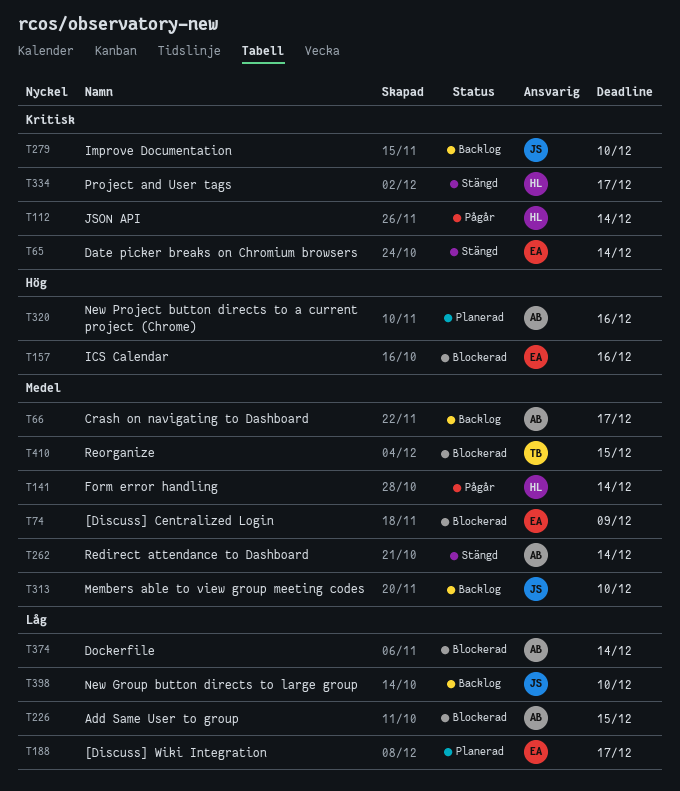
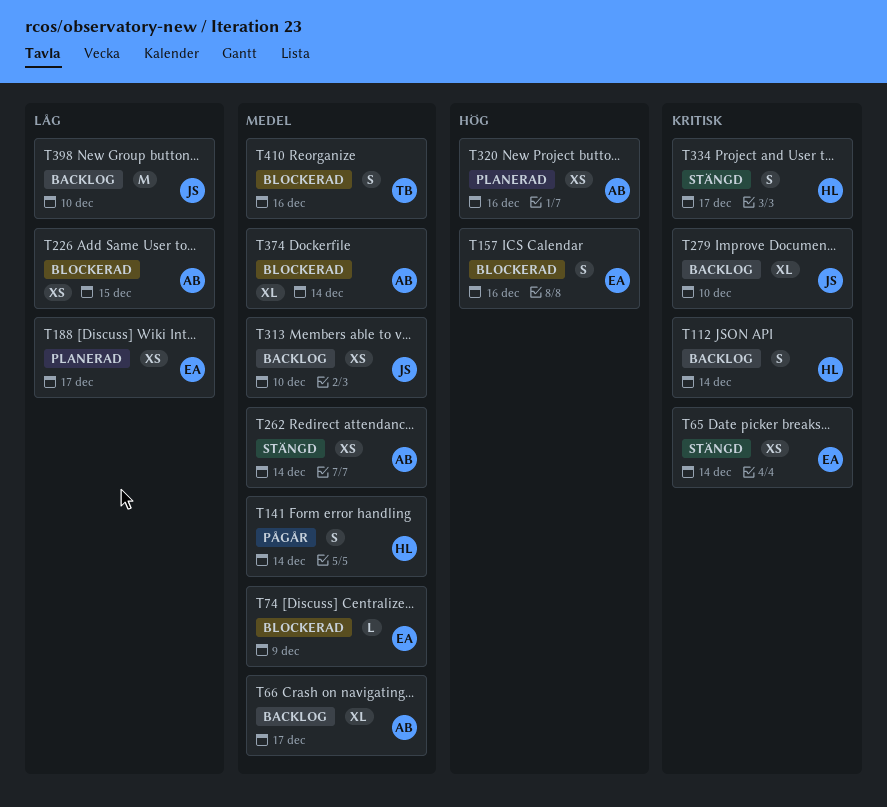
T112, status: Pågår -> Backlog
T374, priority: Låg -> Medel
T410, due: Dec 15 -> Dec 16

